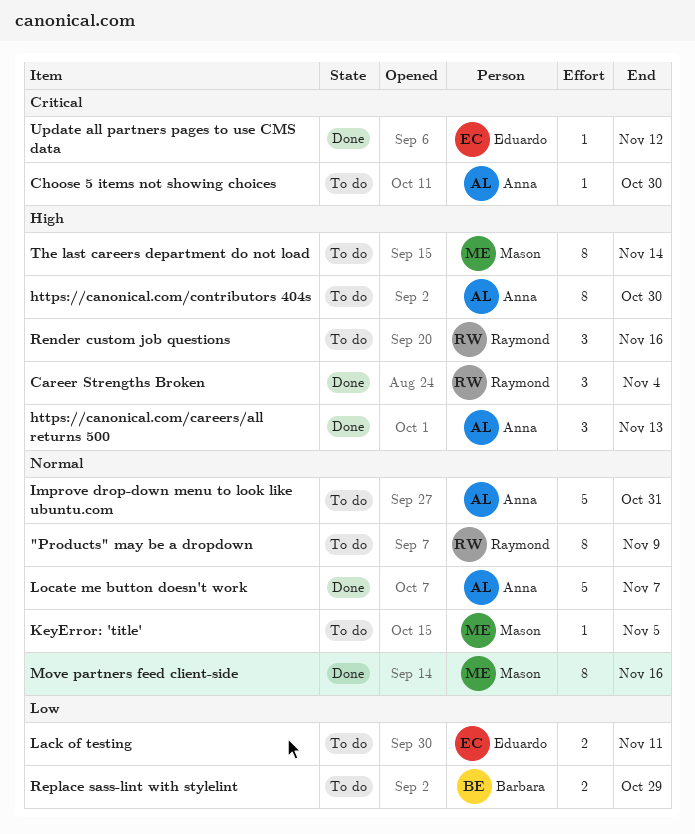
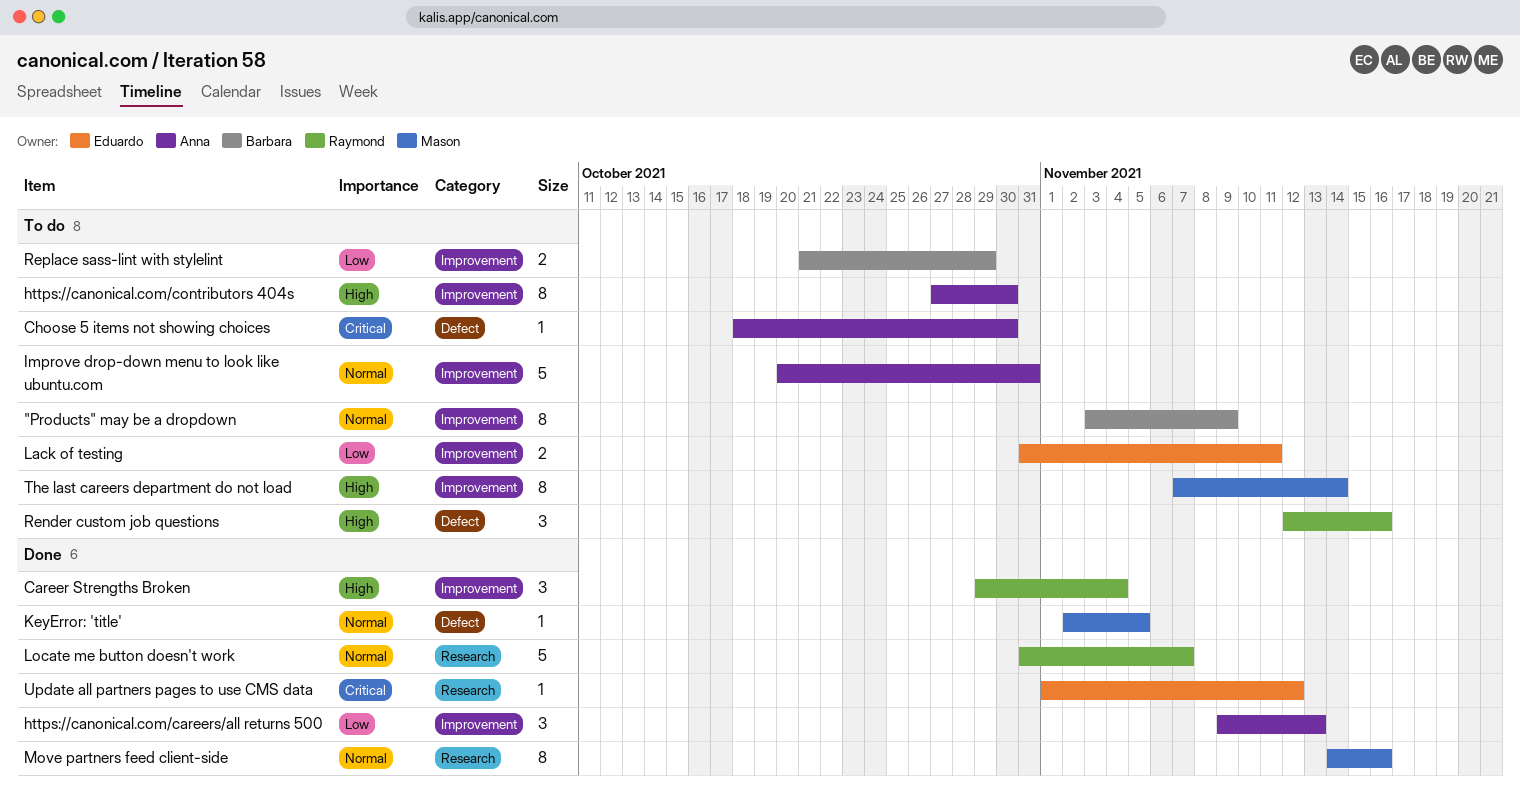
"Products" may be a dropdown, owner: Raymond -> Barbara
https://canonical.com/careers/all returns 500, priority: High -> Low
KeyError: 'title', status: To do -> Done
Locate me button doesn't work, owner: Anna -> Raymond

